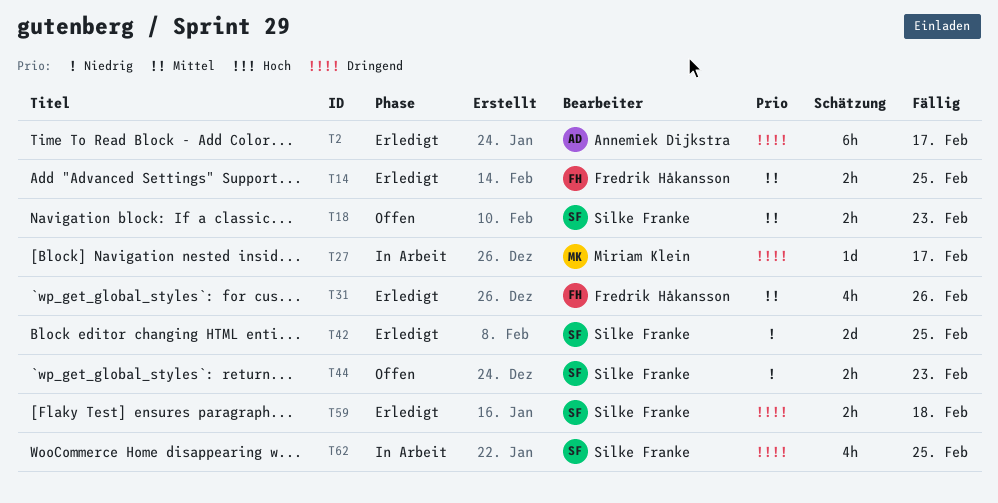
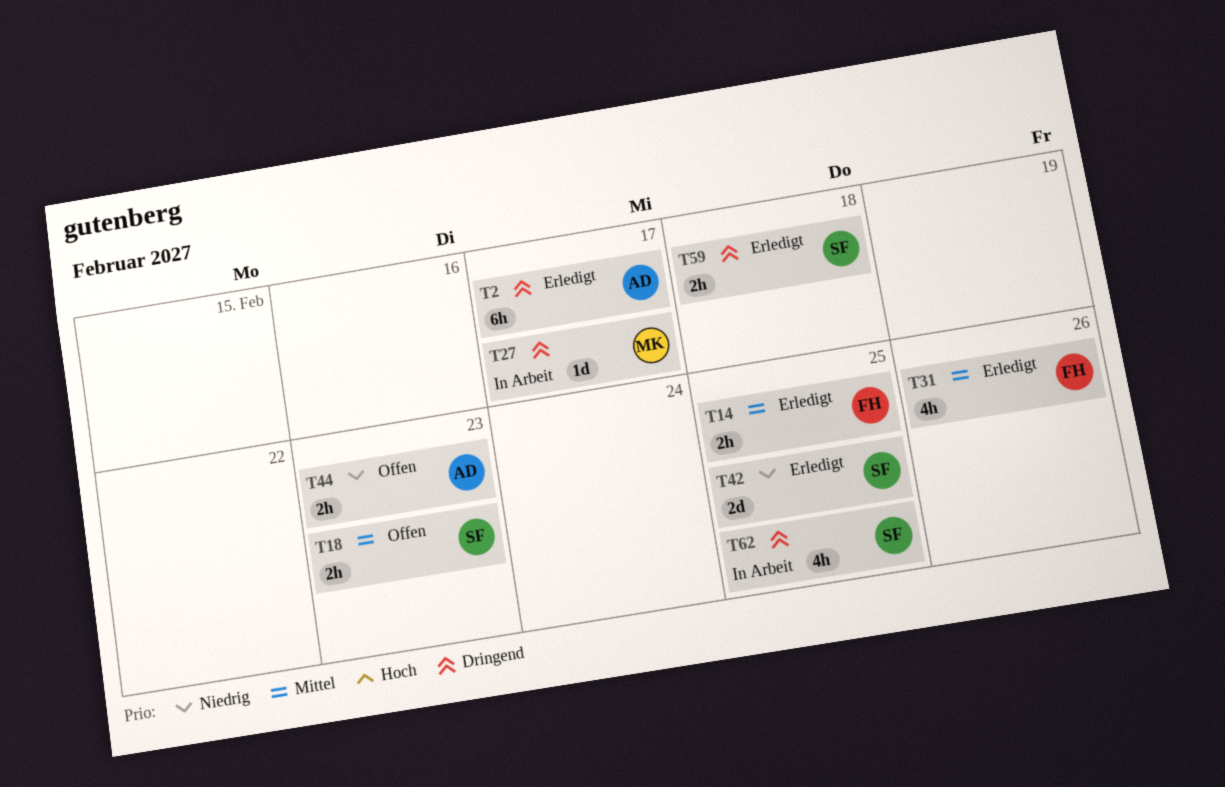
T44, owner: Silke Franke -> Annemiek Dijkstra

